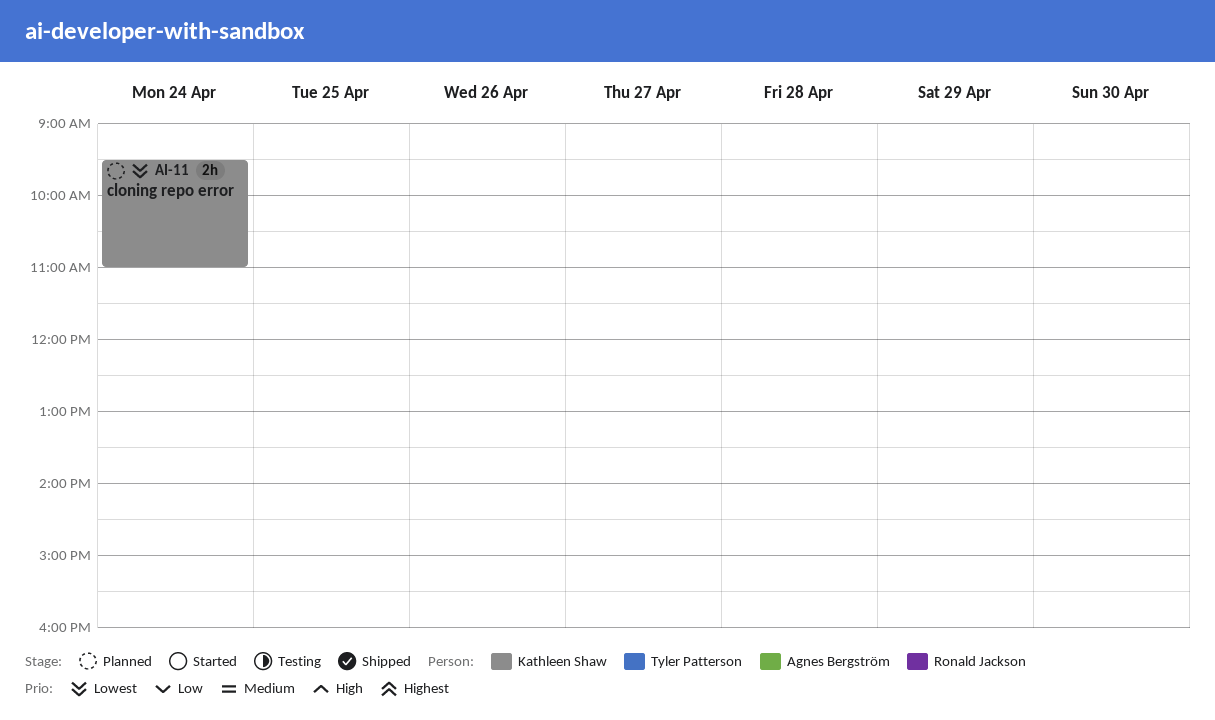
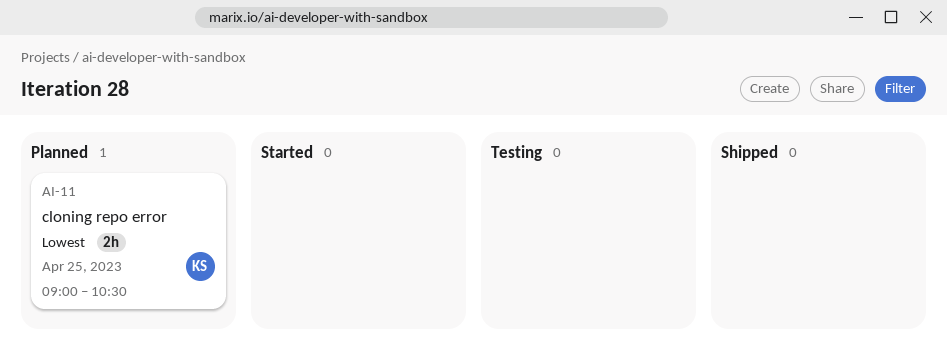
AI-11, day: Apr 24 -> Apr 25
AI-11, begins: 09:30 -> 09:00
AI-11, ends: 11:00 -> 10:30

